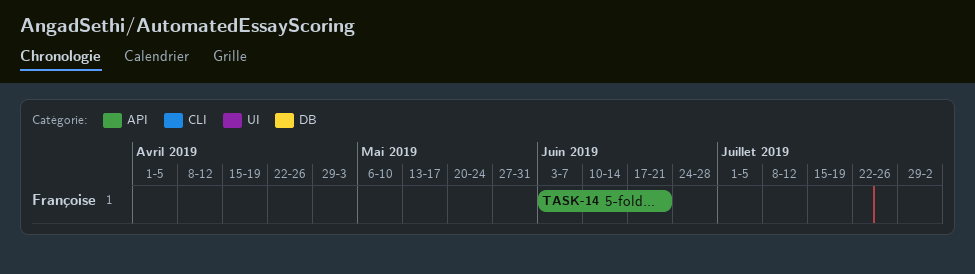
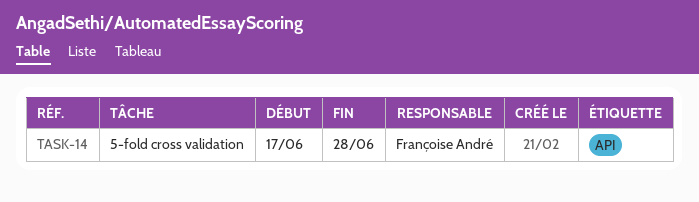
TASK-14, start: Jun 3 -> Jun 17
TASK-14, due: Jun 21 -> Jun 28

